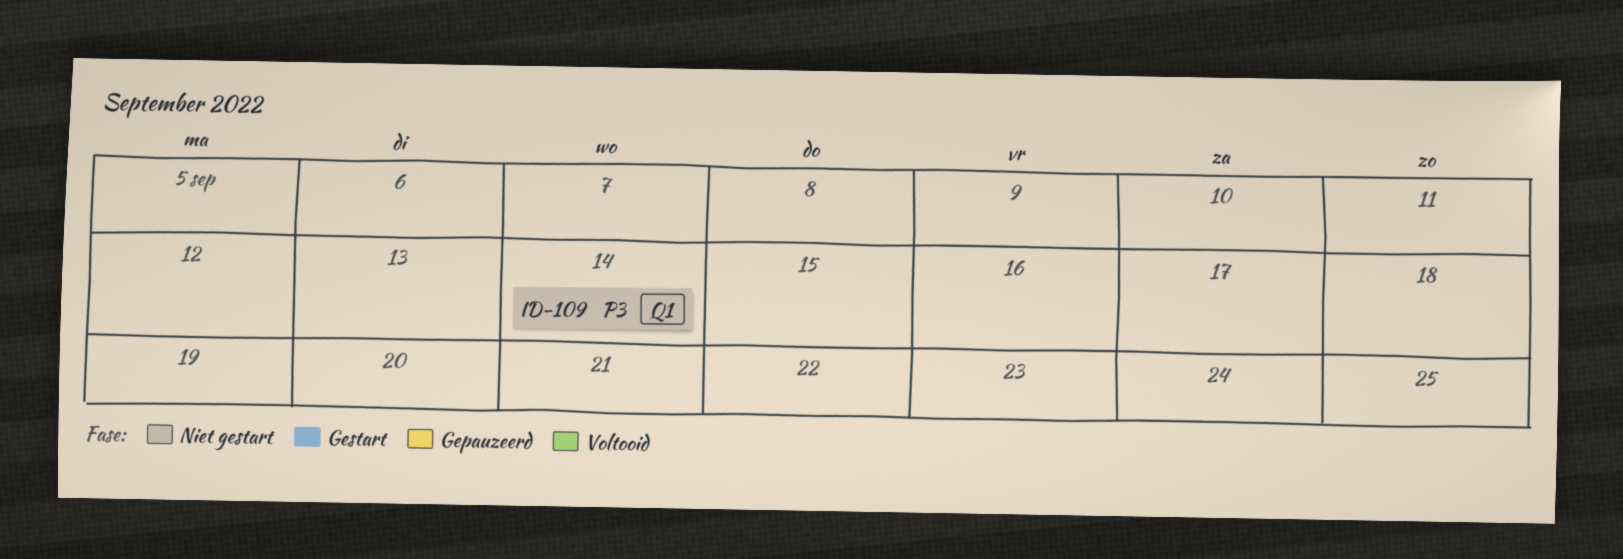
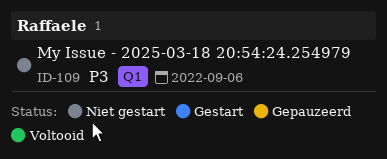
ID-109, due: Sep 14 -> Sep 6

